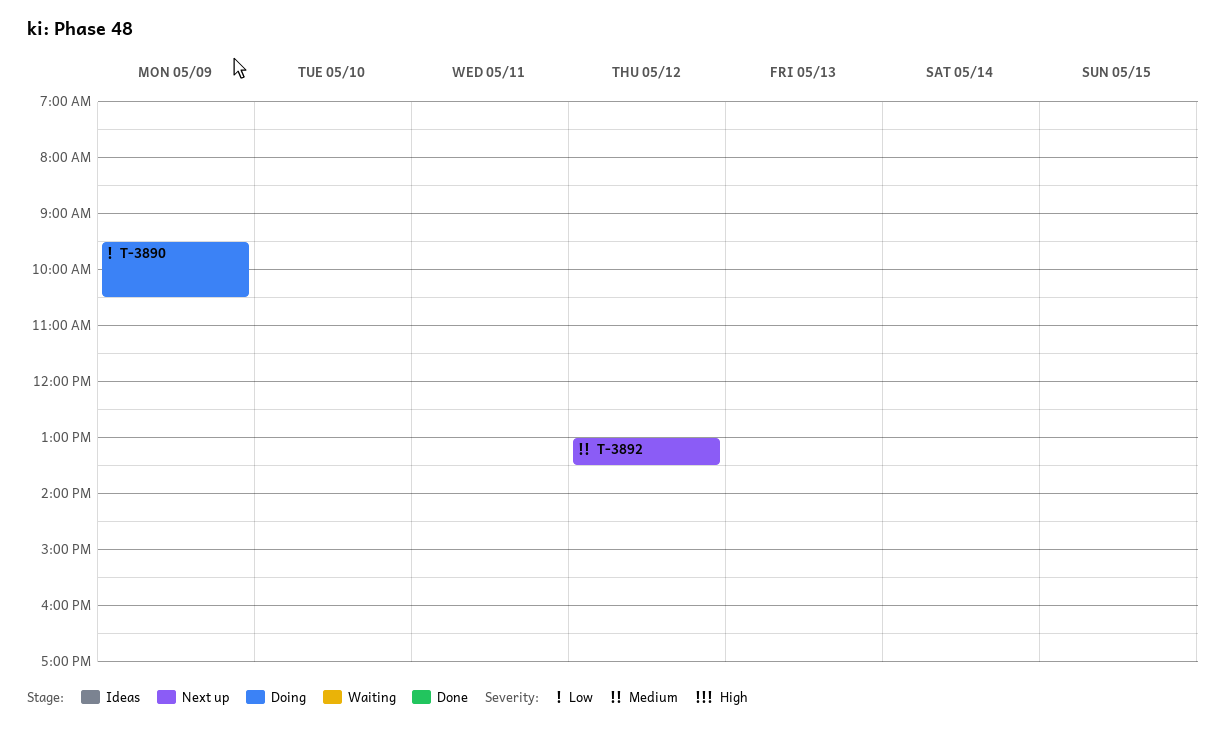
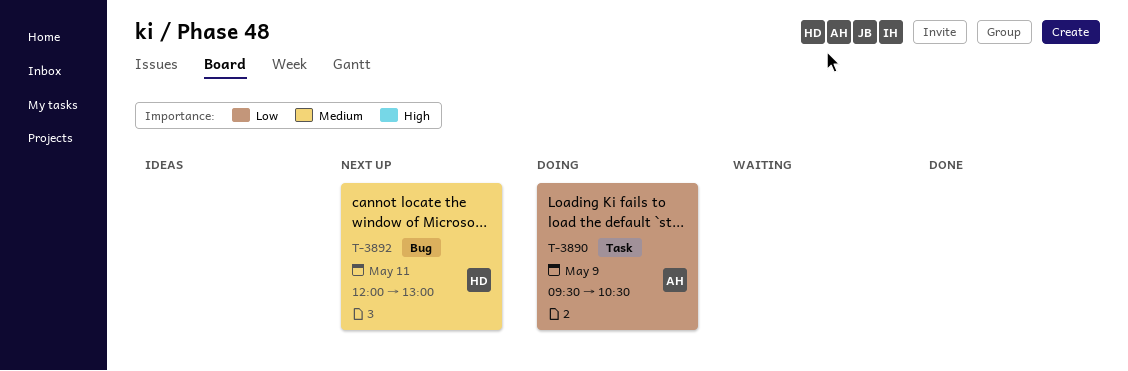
T-3892, day: May 12 -> May 11
T-3892, begins: 13:00 -> 12:00
T-3892, ends: 13:30 -> 13:00

